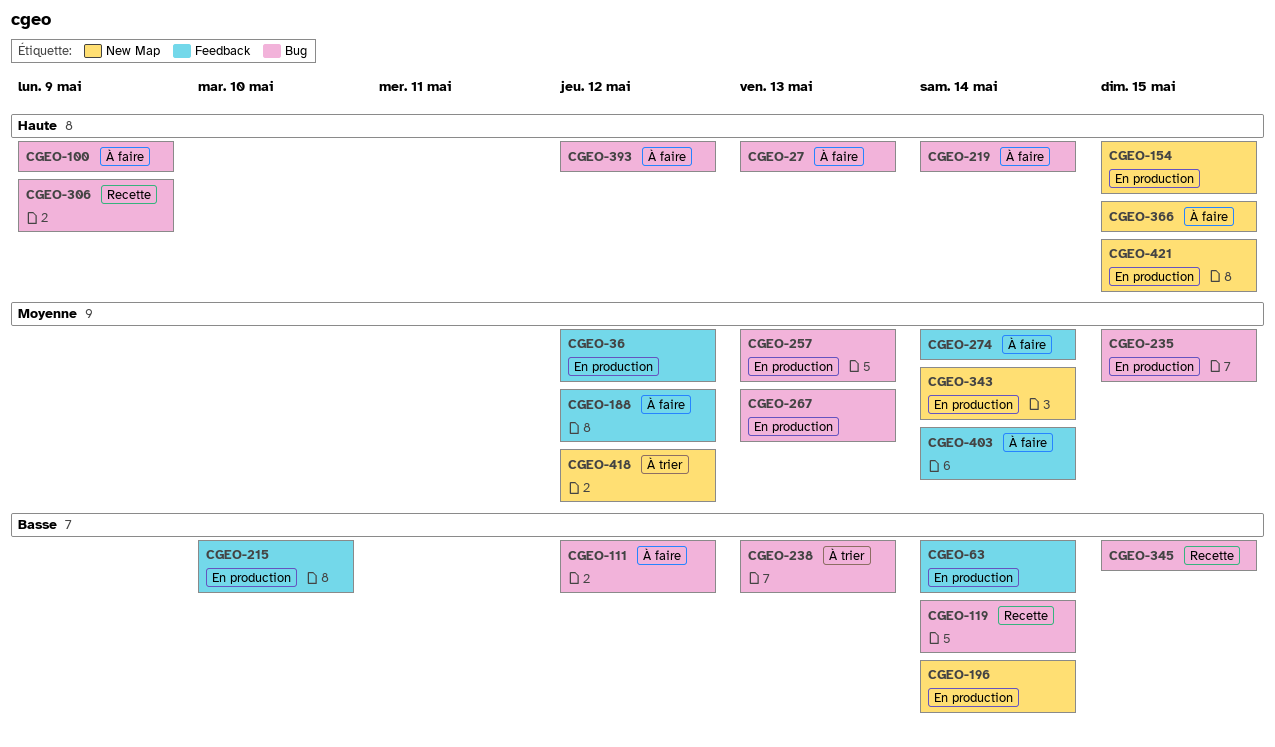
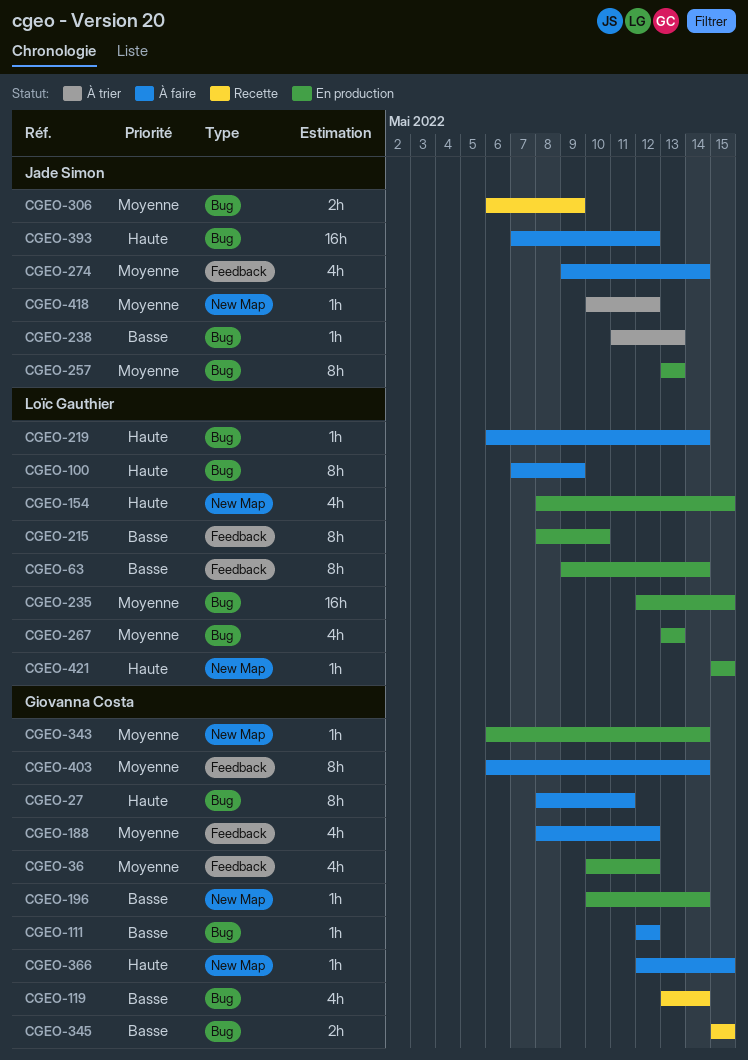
CGEO-27, due: May 13 -> May 11
CGEO-306, priority: Haute -> Moyenne

